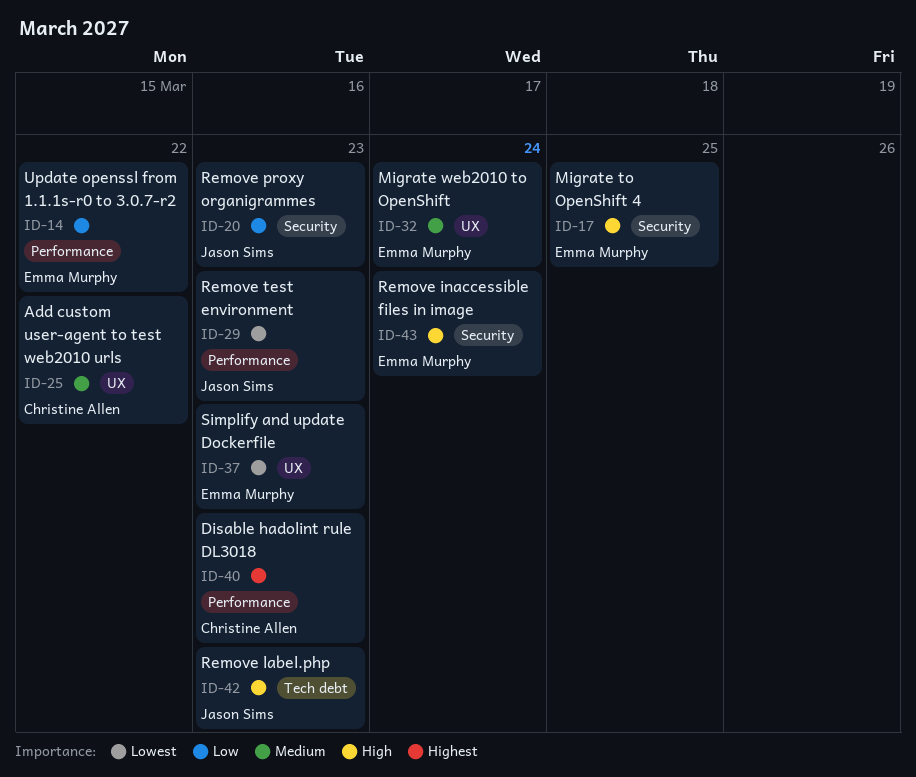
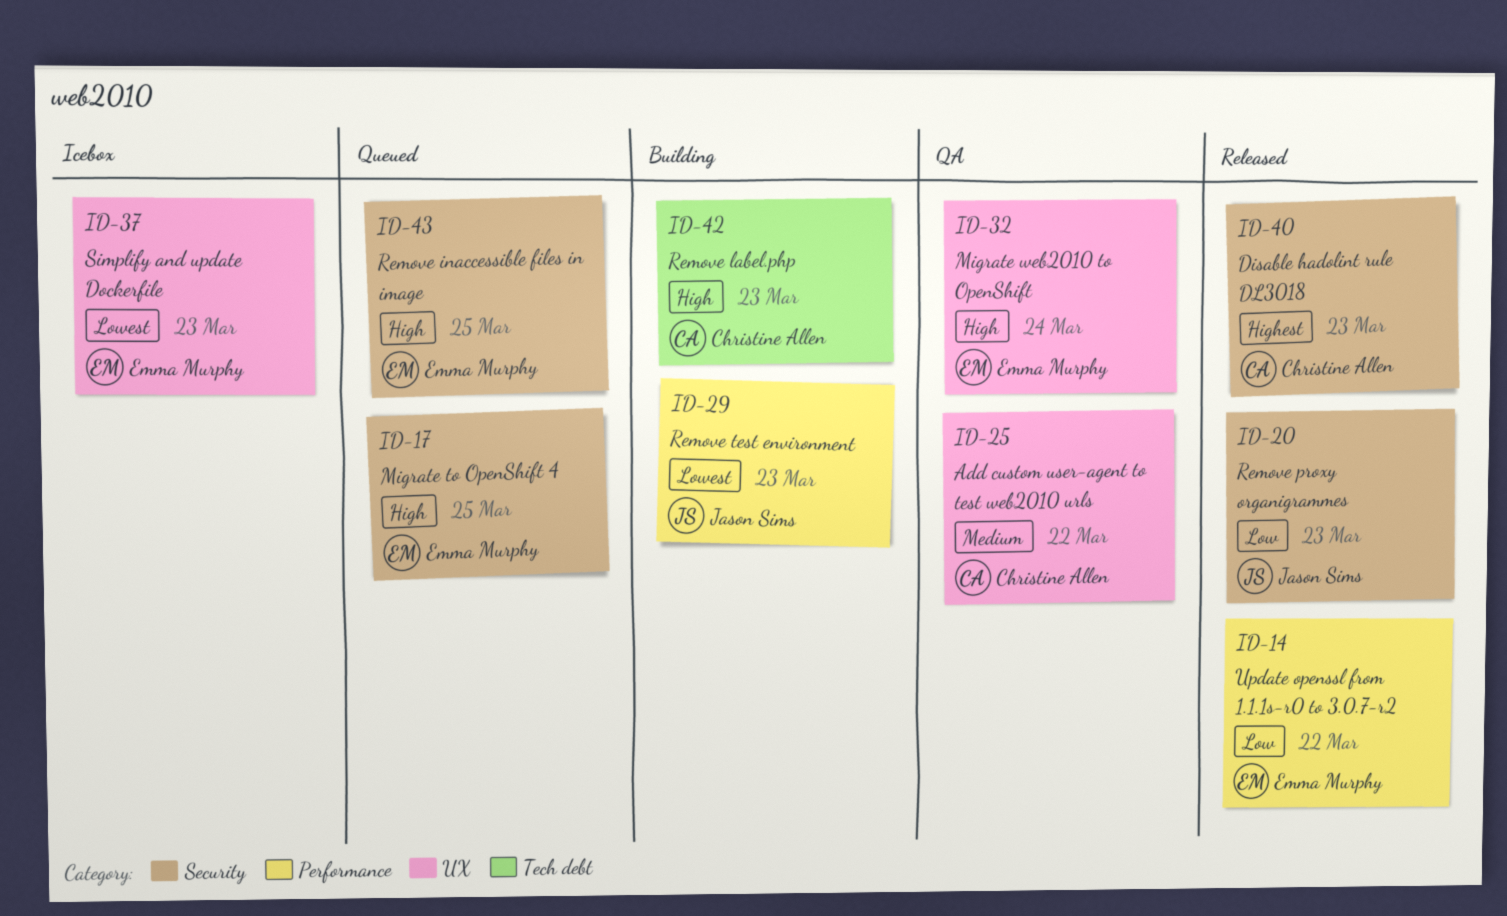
ID-32, priority: Medium -> High
ID-40, label: Performance -> Security
ID-42, owner: Jason Sims -> Christine Allen
ID-43, due: Mar 24 -> Mar 25

